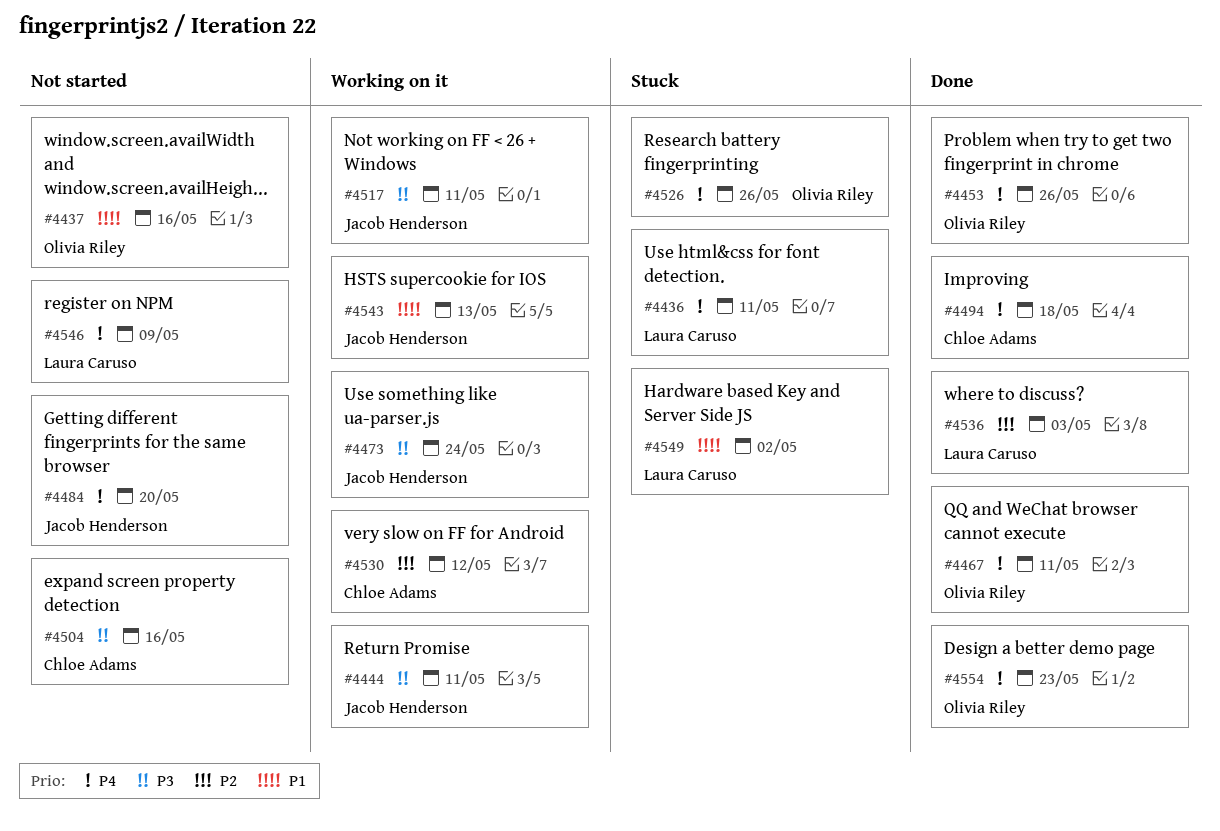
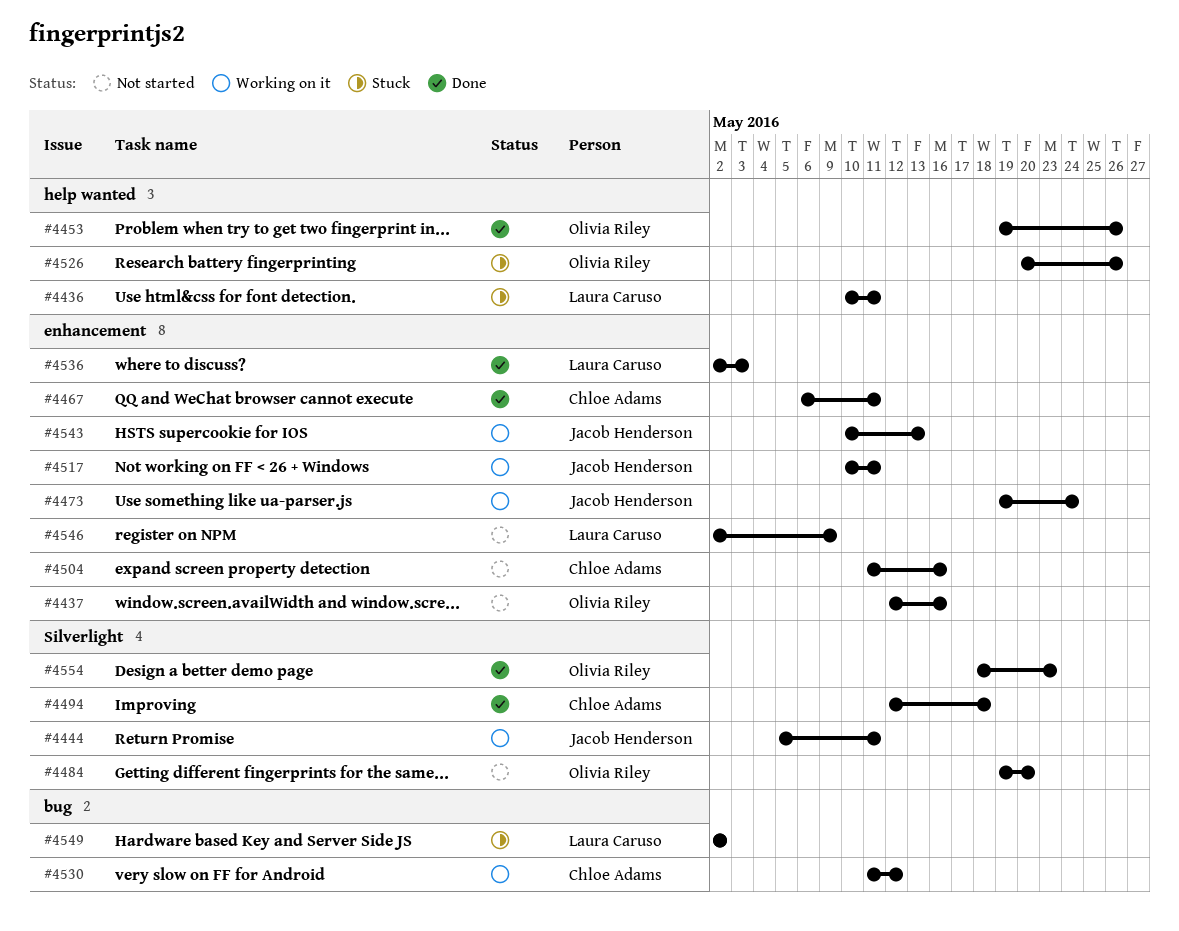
#4467, owner: Olivia Riley -> Chloe Adams
#4484, owner: Jacob Henderson -> Olivia Riley

